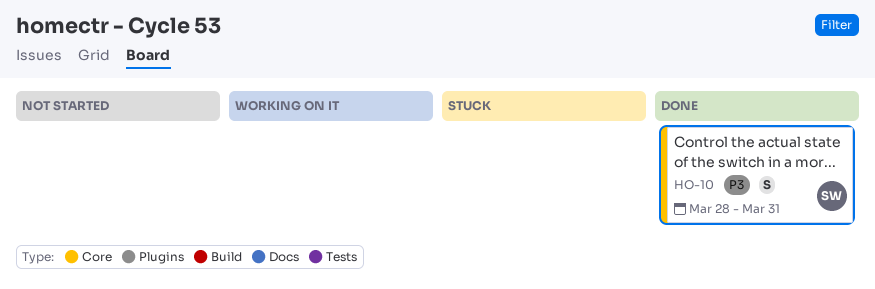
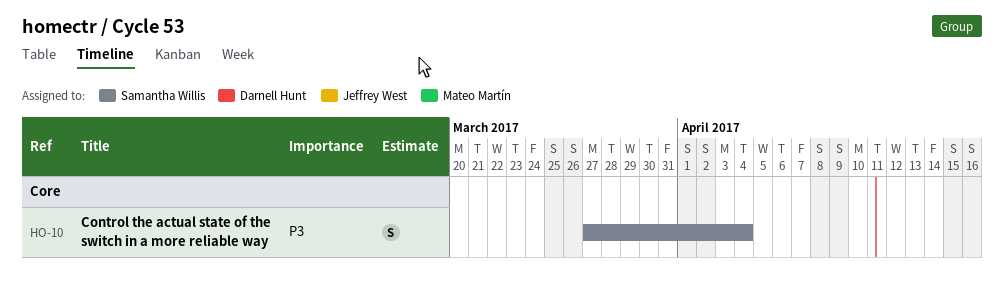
HO-10, start: Mar 28 -> Mar 27
HO-10, due: Mar 31 -> Apr 4

